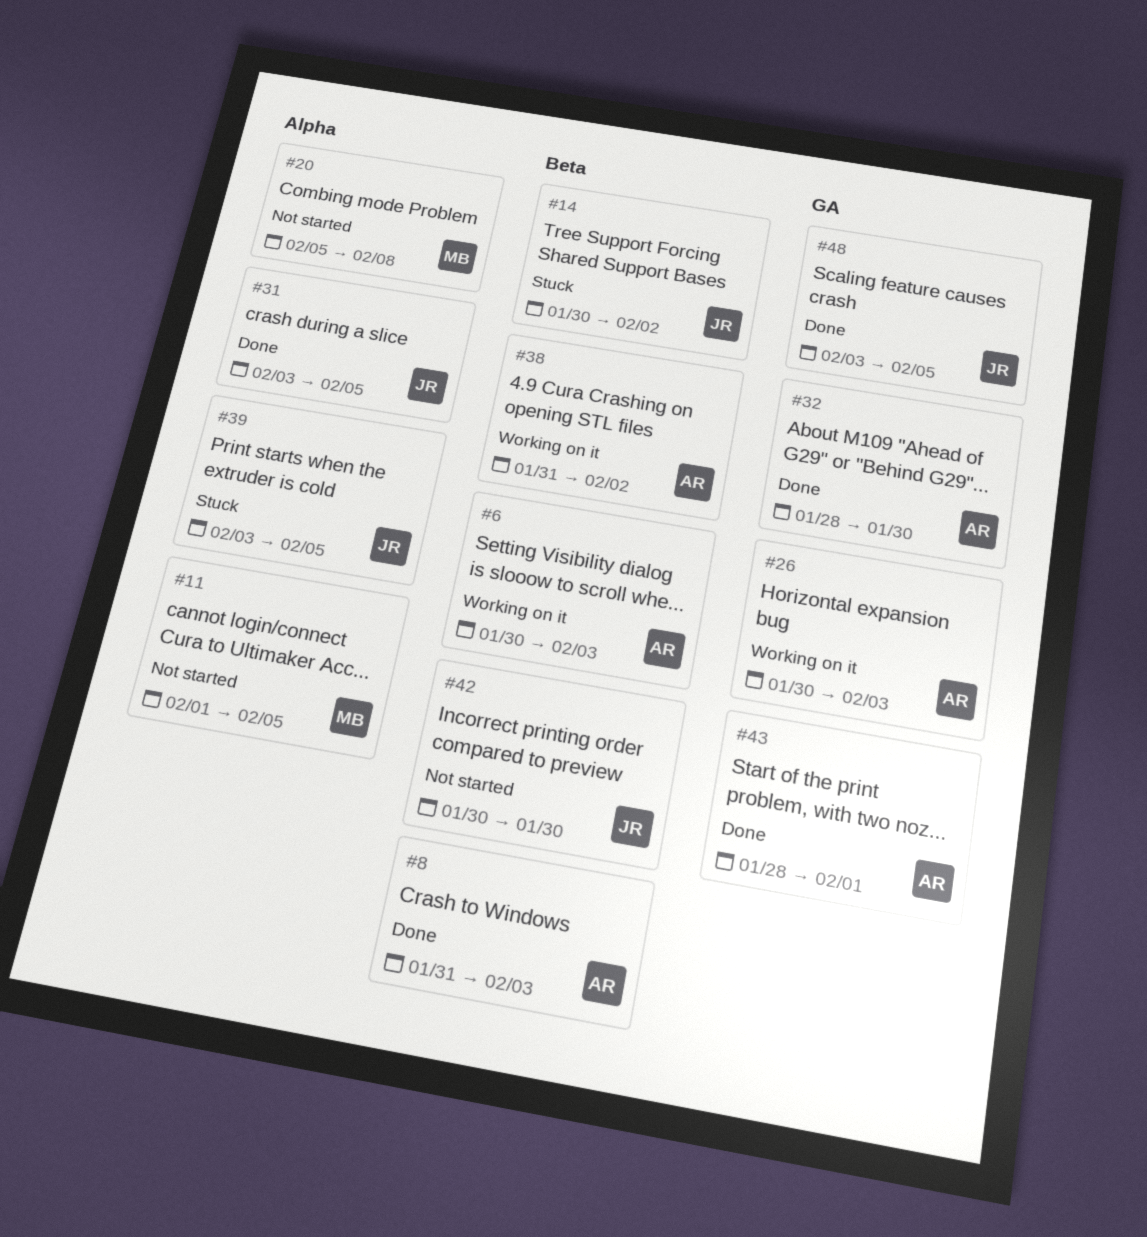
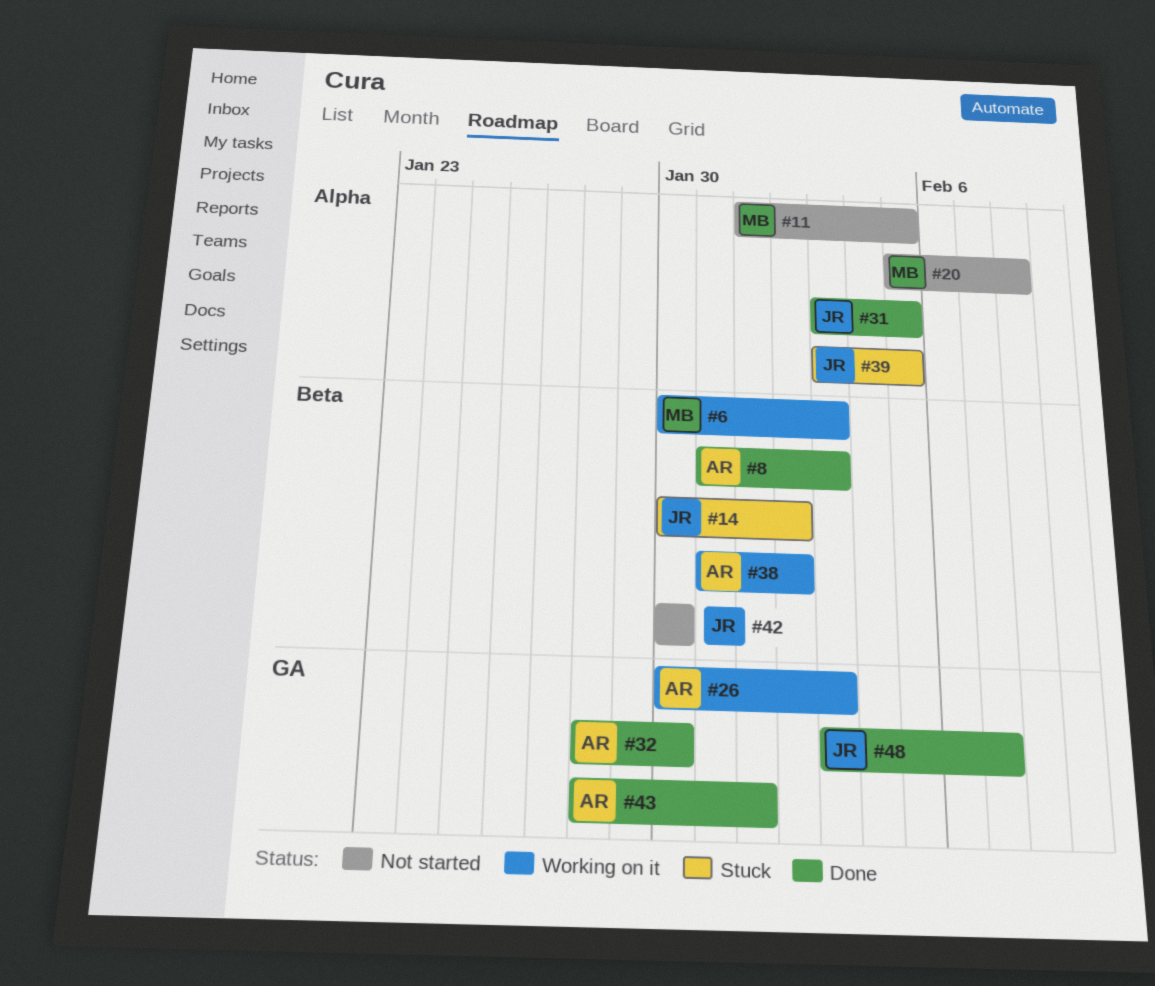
#6, owner: AR -> MB
#48, due: Feb 5 -> Feb 7

